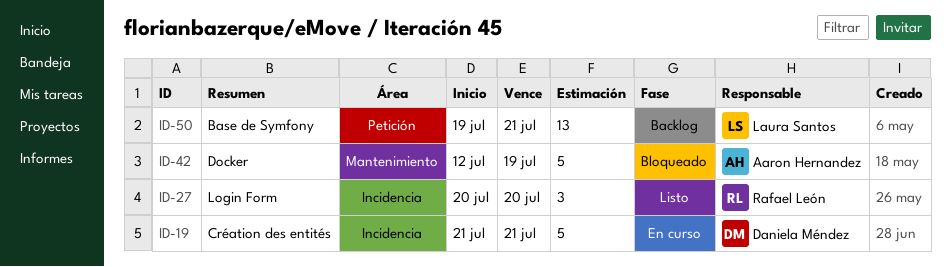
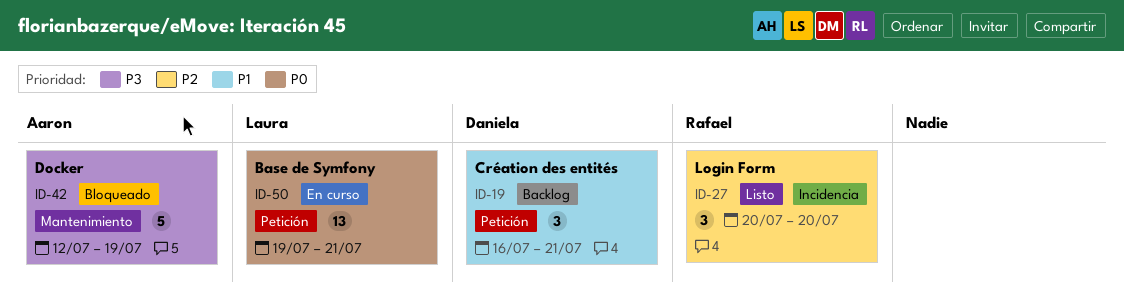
ID-19, status: En curso -> Backlog
ID-19, label: Incidencia -> Petición
ID-19, estimate: 5 -> 3
ID-19, start: Jul 21 -> Jul 16
ID-50, status: Backlog -> En curso

